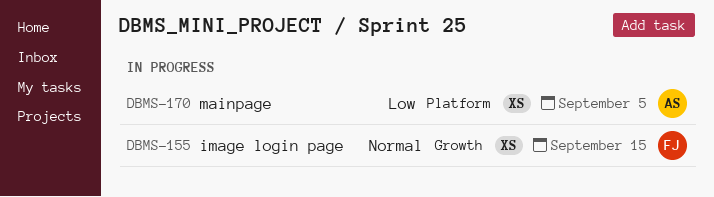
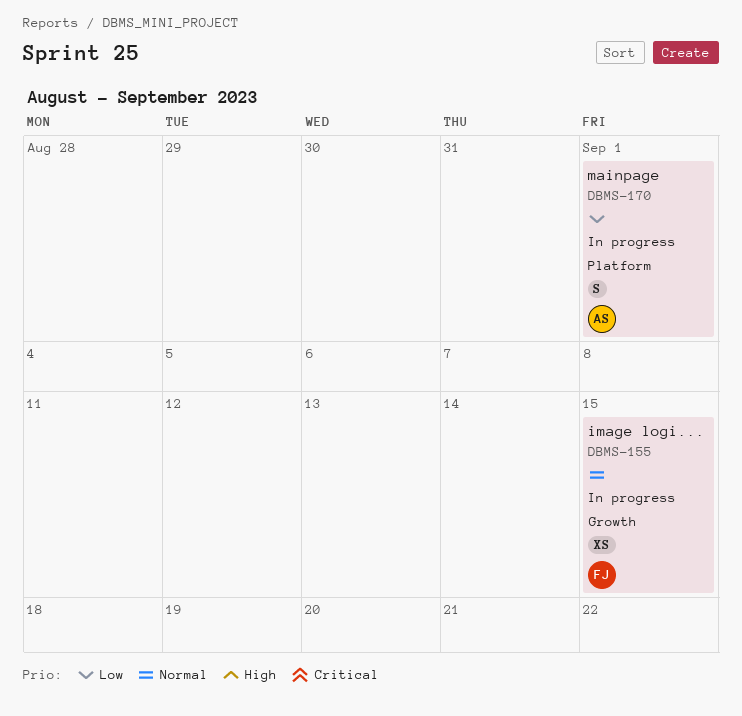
DBMS-170, estimate: XS -> S
DBMS-170, due: Sep 5 -> Sep 1

